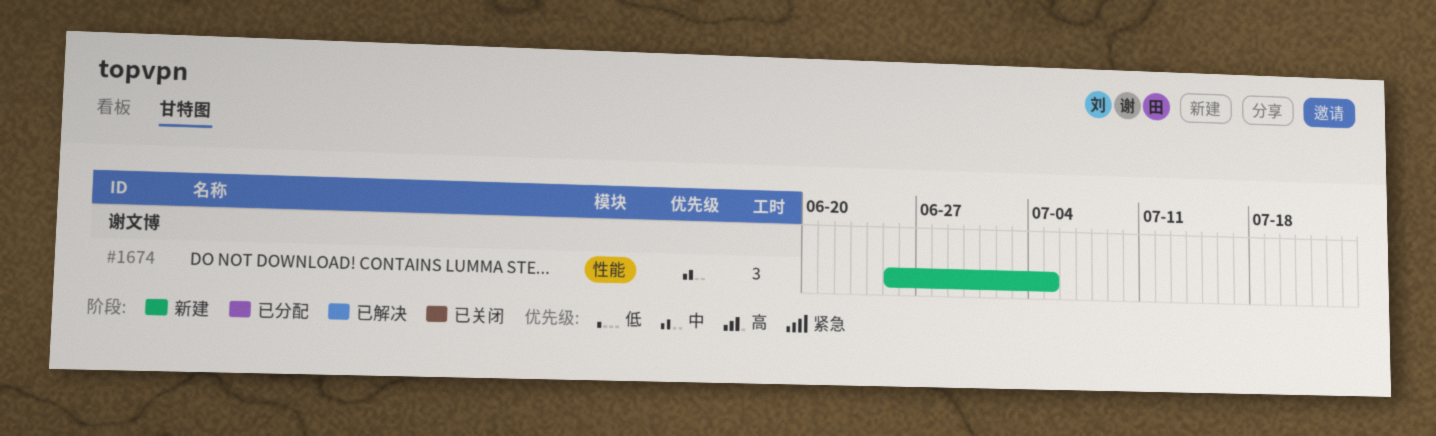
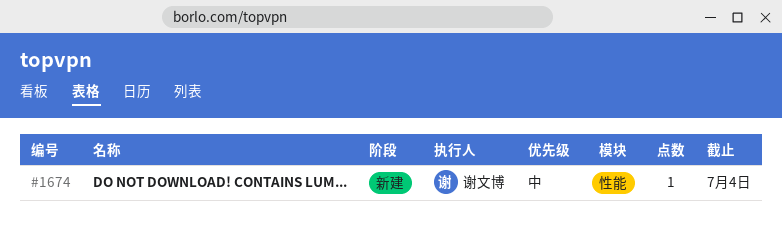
#1674, estimate: 3 -> 1
#1674, due: Jul 5 -> Jul 4

